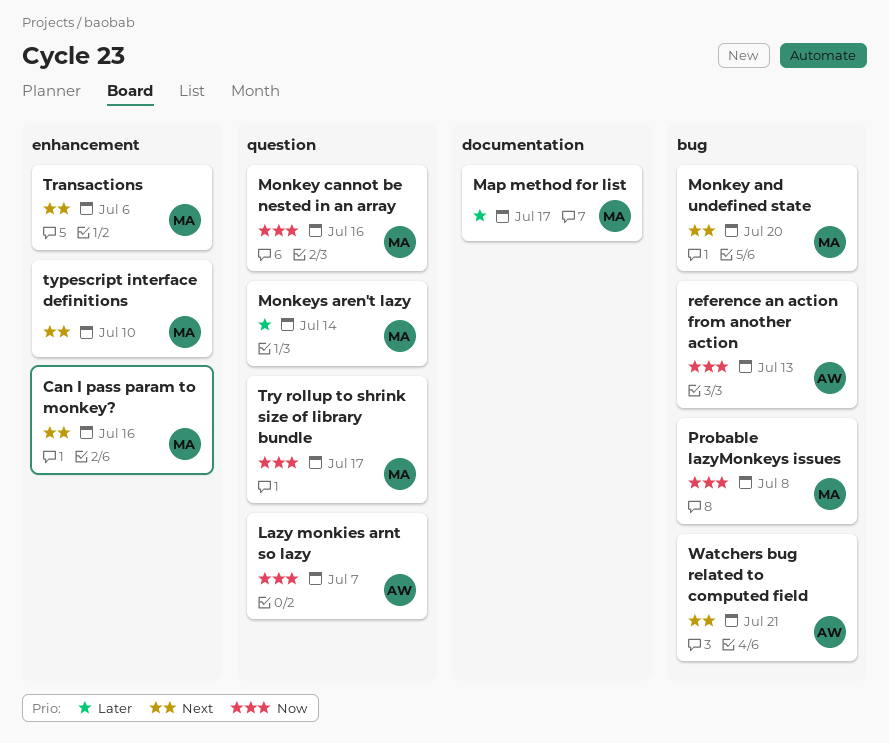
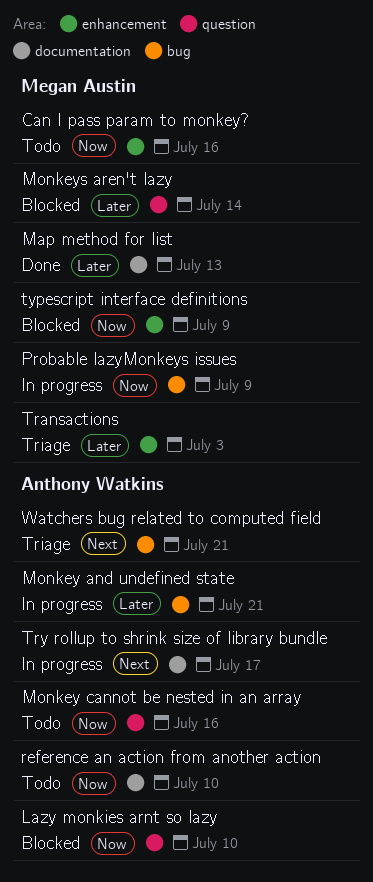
Can I pass param to monkey?, priority: Next -> Now
Lazy monkies arnt so lazy, due: Jul 7 -> Jul 10
Map method for list, due: Jul 17 -> Jul 13
Monkey and undefined state, owner: Megan Austin -> Anthony Watkins
Monkey and undefined state, priority: Next -> Later
Monkey and undefined state, due: Jul 20 -> Jul 21
Monkey cannot be nested in an array, owner: Megan Austin -> Anthony Watkins
Probable lazyMonkeys issues, due: Jul 8 -> Jul 9
reference an action from another action, label: bug -> documentation
reference an action from another action, due: Jul 13 -> Jul 10
Transactions, priority: Next -> Later
Transactions, due: Jul 6 -> Jul 3
Try rollup to shrink size of library bundle, owner: Megan Austin -> Anthony Watkins
Try rollup to shrink size of library bundle, priority: Now -> Next
Try rollup to shrink size of library bundle, label: question -> documentation
typescript interface definitions, priority: Next -> Now
typescript interface definitions, due: Jul 10 -> Jul 9

